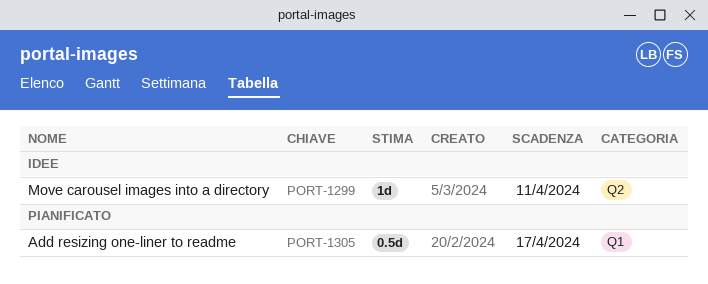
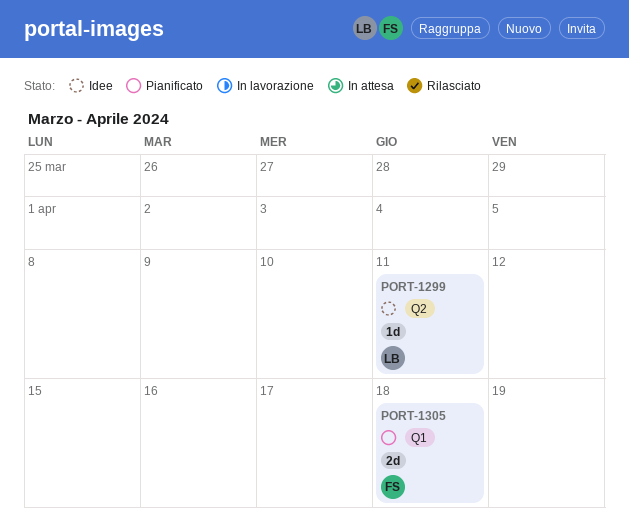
PORT-1305, estimate: 0.5d -> 2d
PORT-1305, due: Apr 17 -> Apr 18

